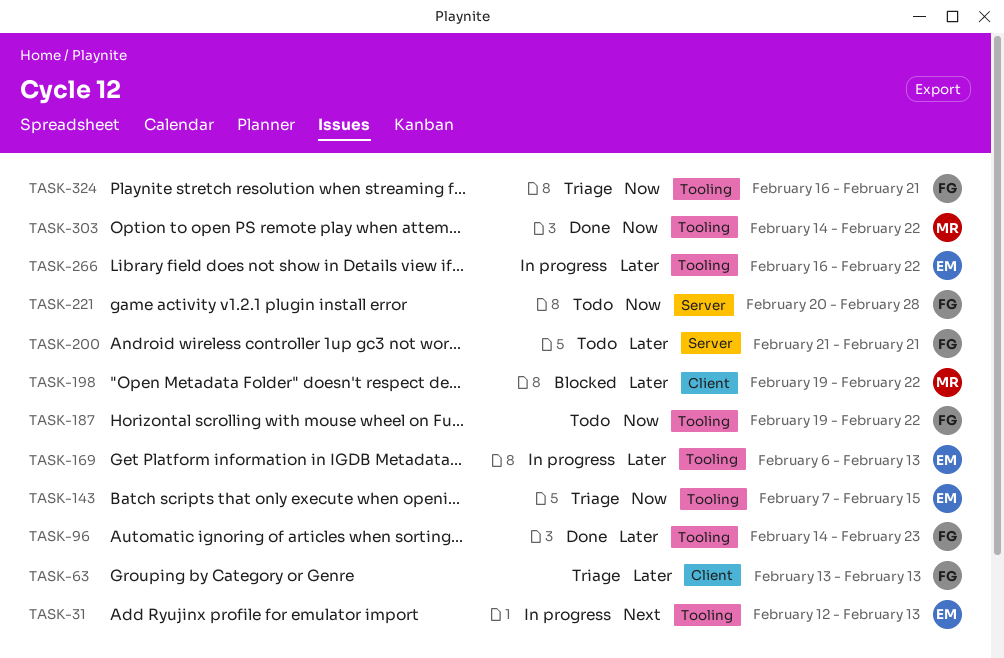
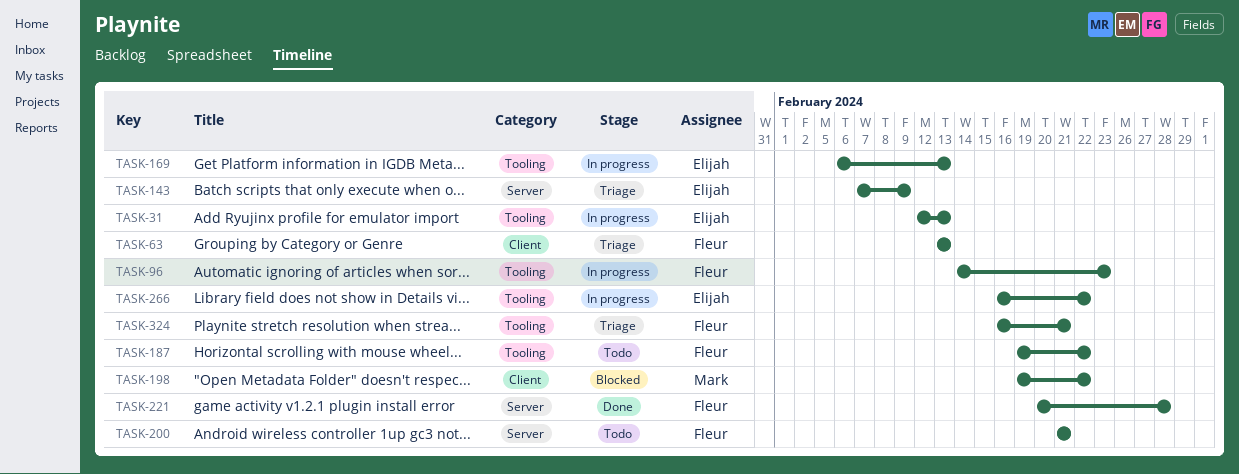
TASK-96, status: Done -> In progress
TASK-143, label: Tooling -> Server
TASK-143, due: Feb 15 -> Feb 9
TASK-221, status: Todo -> Done
TASK-303: present -> none

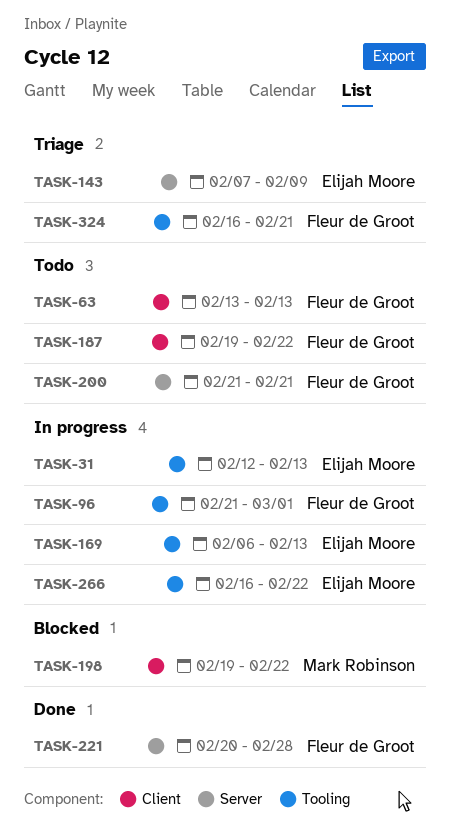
TASK-63, status: Triage -> Todo
TASK-96, start: Feb 14 -> Feb 21
TASK-96, due: Feb 23 -> Mar 1
TASK-187, label: Tooling -> Client

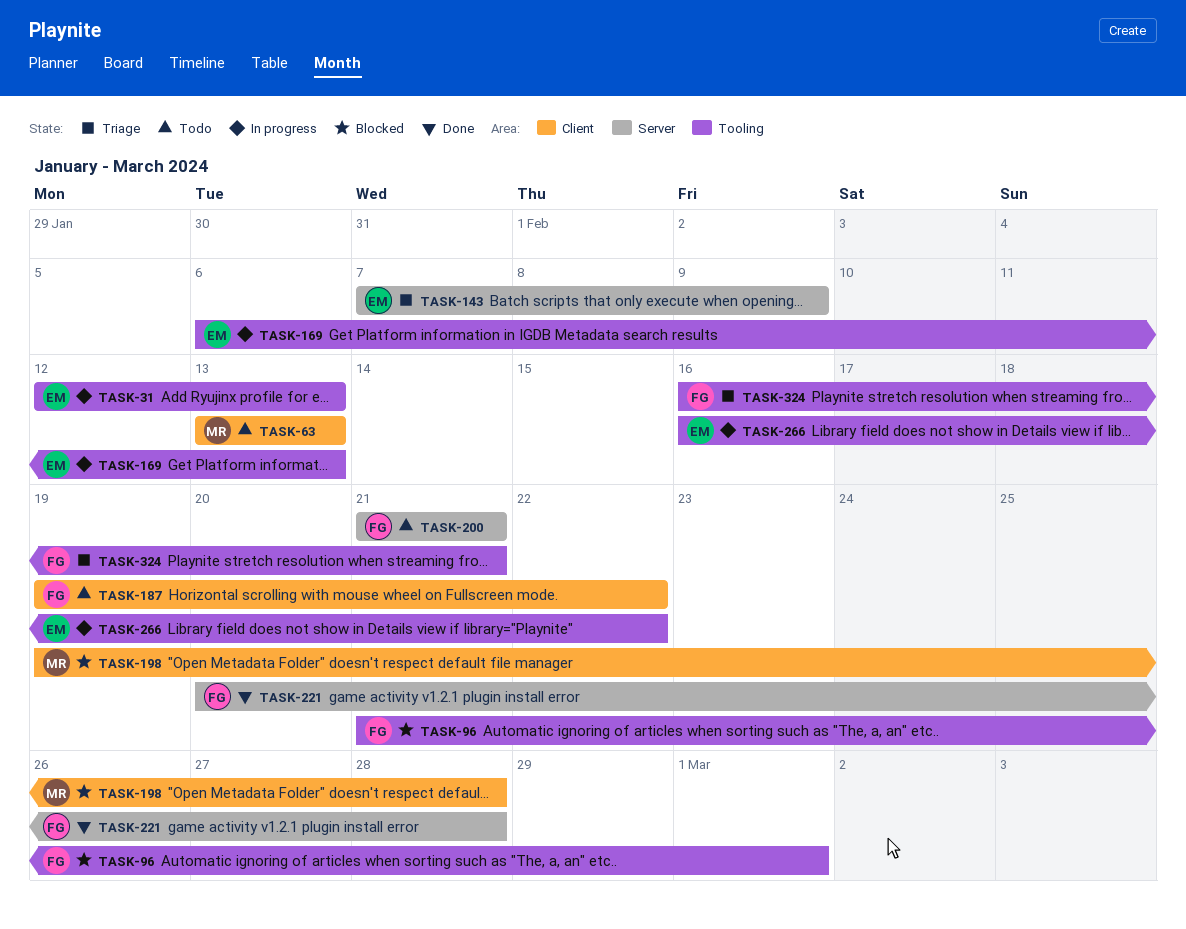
TASK-63, owner: Fleur de Groot -> Mark Robinson
TASK-96, status: In progress -> Blocked
TASK-198, due: Feb 22 -> Feb 28

